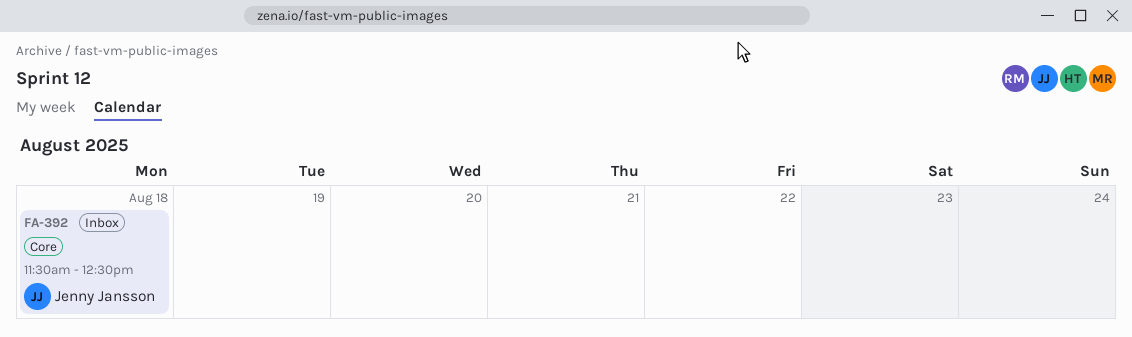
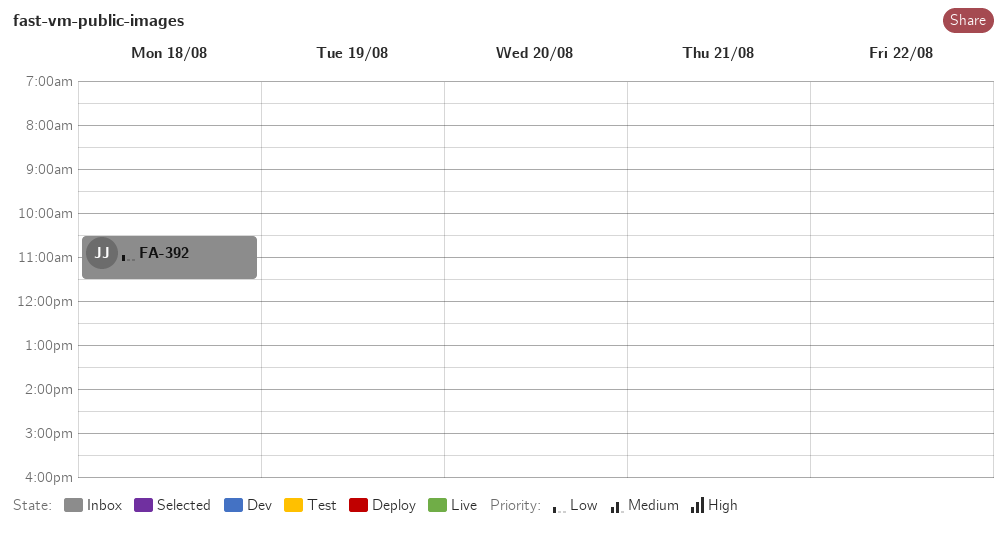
FA-392, begins: 11:30 -> 10:30
FA-392, ends: 12:30 -> 11:30

